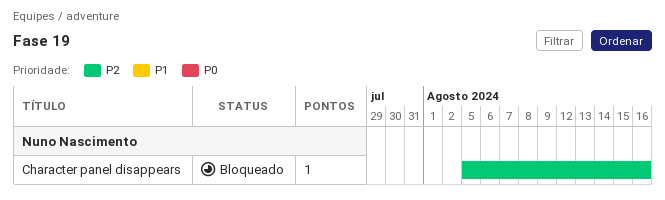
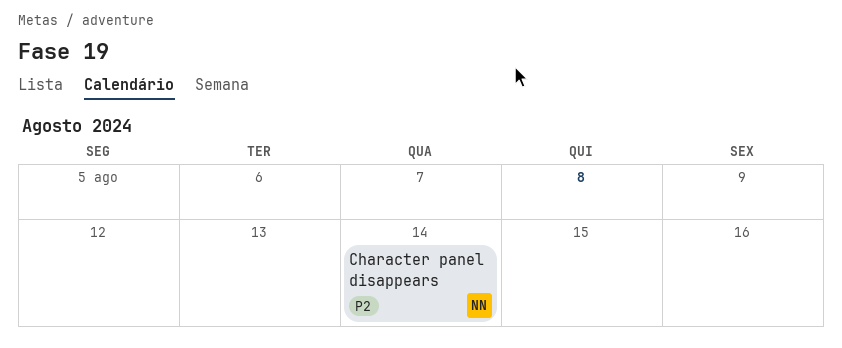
Character panel disappears, due: Aug 16 -> Aug 14

